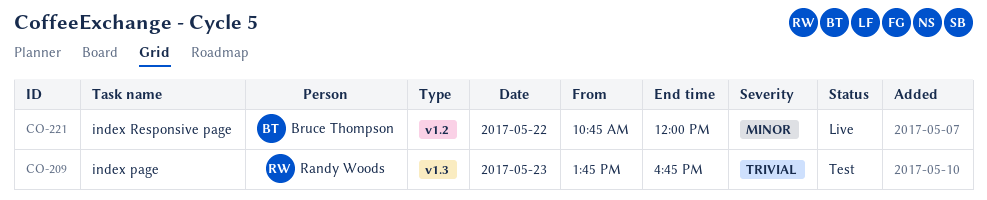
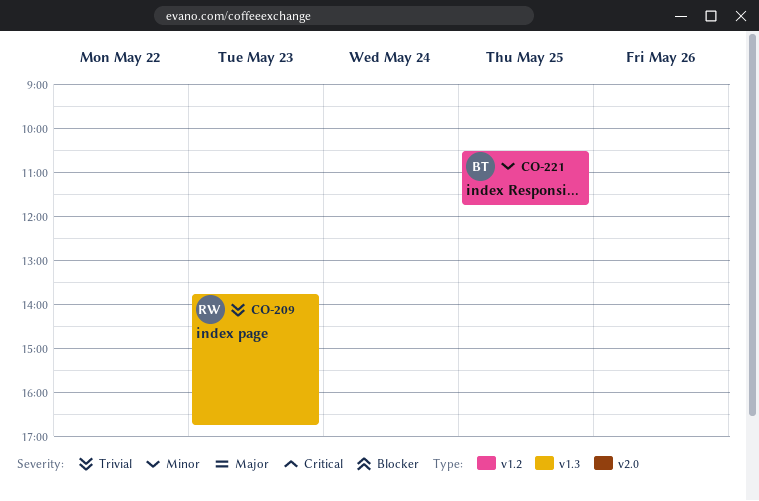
CO-221, day: May 22 -> May 25
CO-221, begins: 10:45 -> 10:30
CO-221, ends: 12:00 -> 11:45

